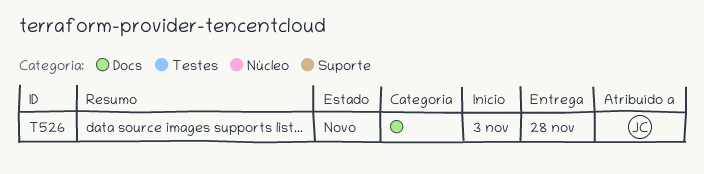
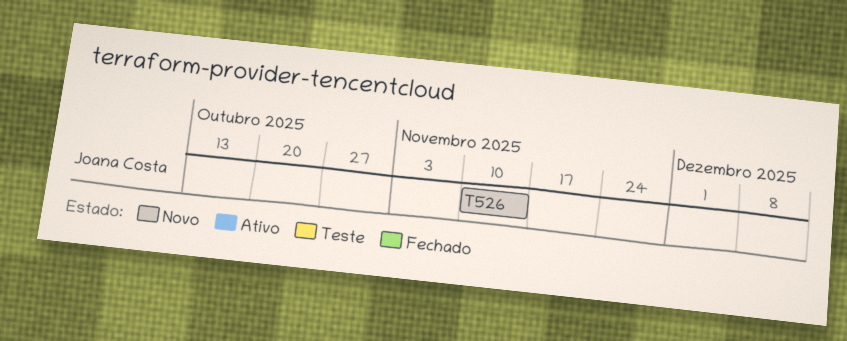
T526, start: Nov 3 -> Nov 10
T526, due: Nov 28 -> Nov 14

